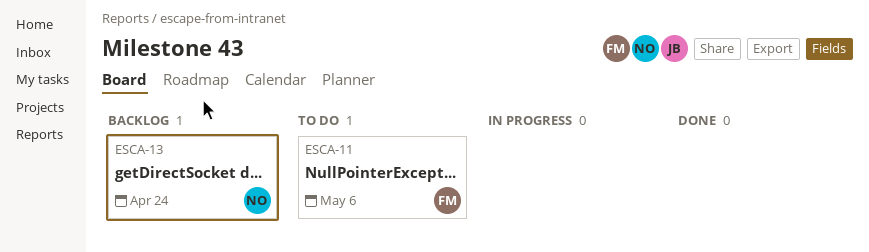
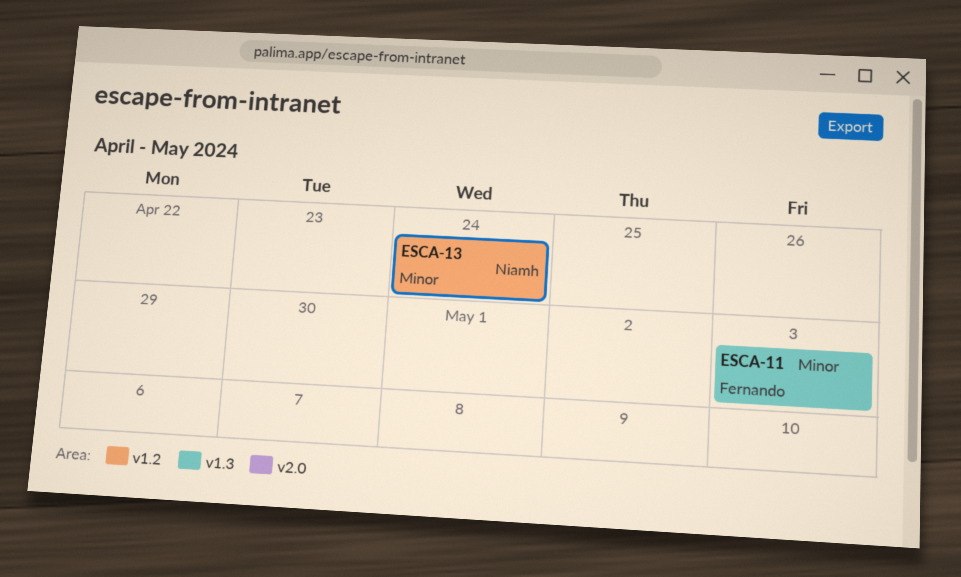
ESCA-11, due: May 6 -> May 3

